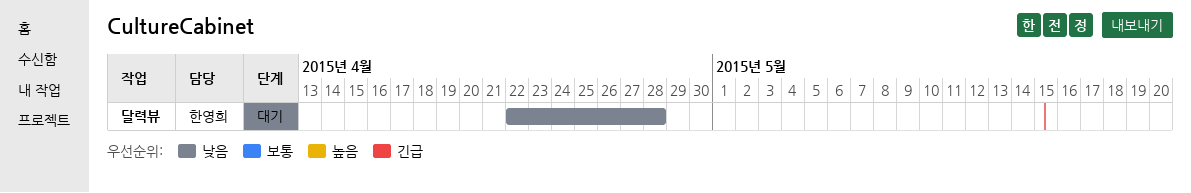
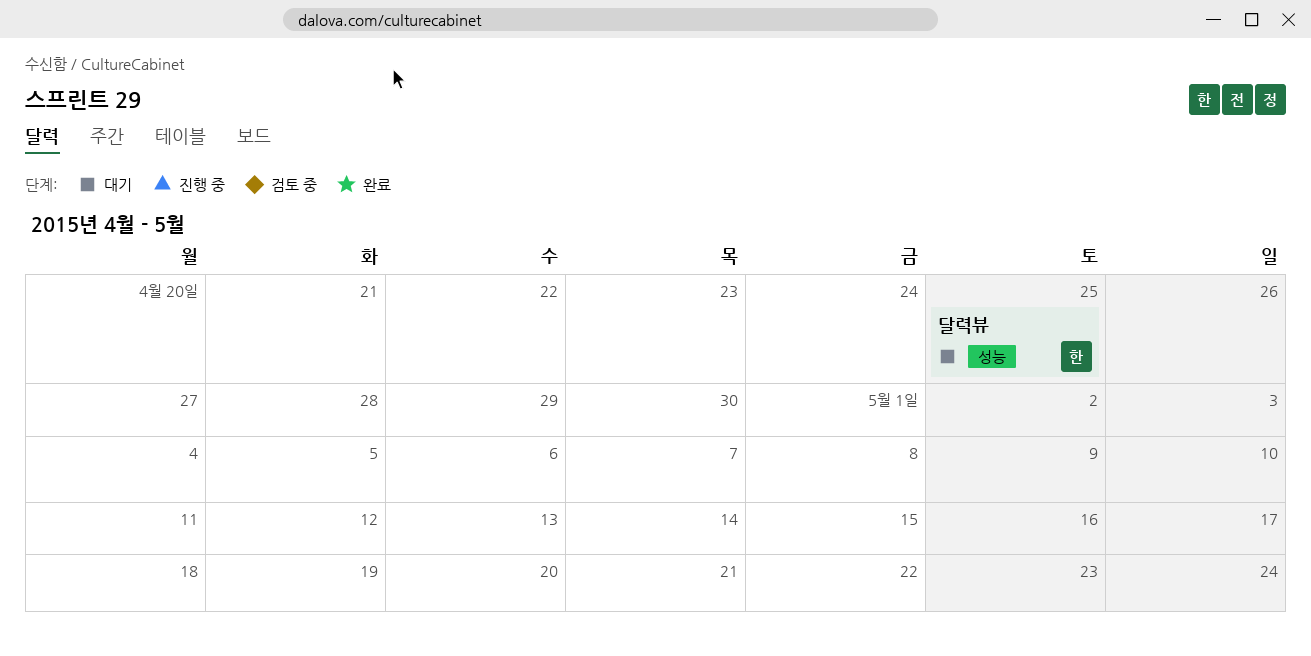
달력뷰, due: Apr 28 -> Apr 25

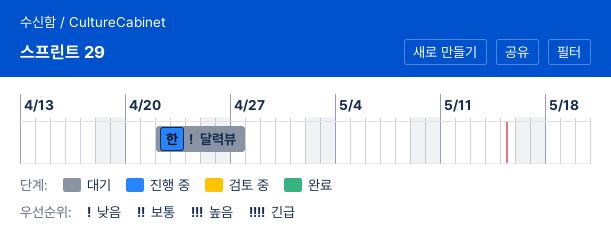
달력뷰, due: Apr 25 -> Apr 27

